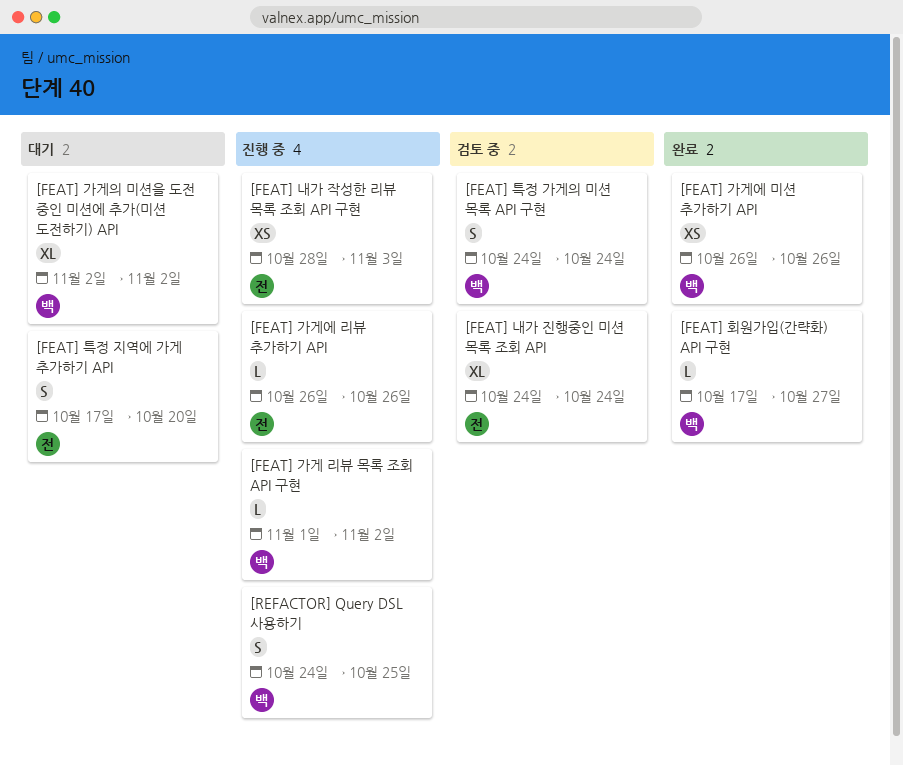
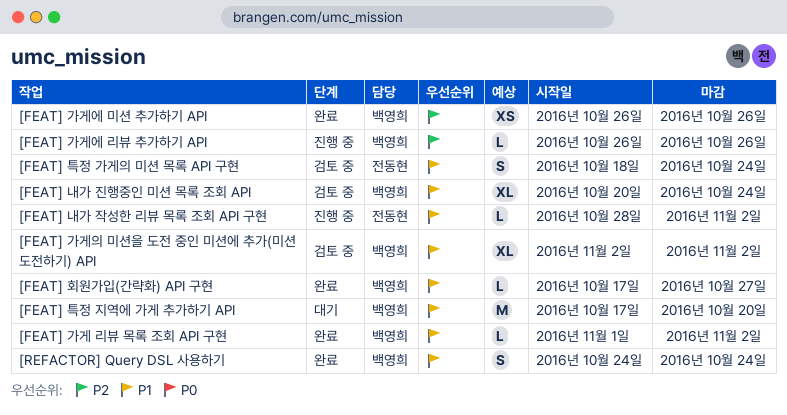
[FEAT] 가게 리뷰 목록 조회 API 구현, status: 진행 중 -> 완료
[FEAT] 가게에 리뷰 추가하기 API, owner: 전동현 -> 백영희
[FEAT] 가게의 미션을 도전 중인 미션에 추가(미션 도전하기) API, status: 대기 -> 검토 중
[FEAT] 내가 작성한 리뷰 목록 조회 API 구현, estimate: XS -> L
[FEAT] 내가 작성한 리뷰 목록 조회 API 구현, due: Nov 3 -> Nov 2
[FEAT] 내가 진행중인 미션 목록 조회 API, owner: 전동현 -> 백영희
[FEAT] 내가 진행중인 미션 목록 조회 API, start: Oct 24 -> Oct 20
[FEAT] 특정 가게의 미션 목록 API 구현, owner: 백영희 -> 전동현
[FEAT] 특정 가게의 미션 목록 API 구현, start: Oct 24 -> Oct 18
[FEAT] 특정 지역에 가게 추가하기 API, owner: 전동현 -> 백영희
[FEAT] 특정 지역에 가게 추가하기 API, estimate: S -> M
[REFACTOR] Query DSL 사용하기, status: 진행 중 -> 완료
[REFACTOR] Query DSL 사용하기, due: Oct 25 -> Oct 24

